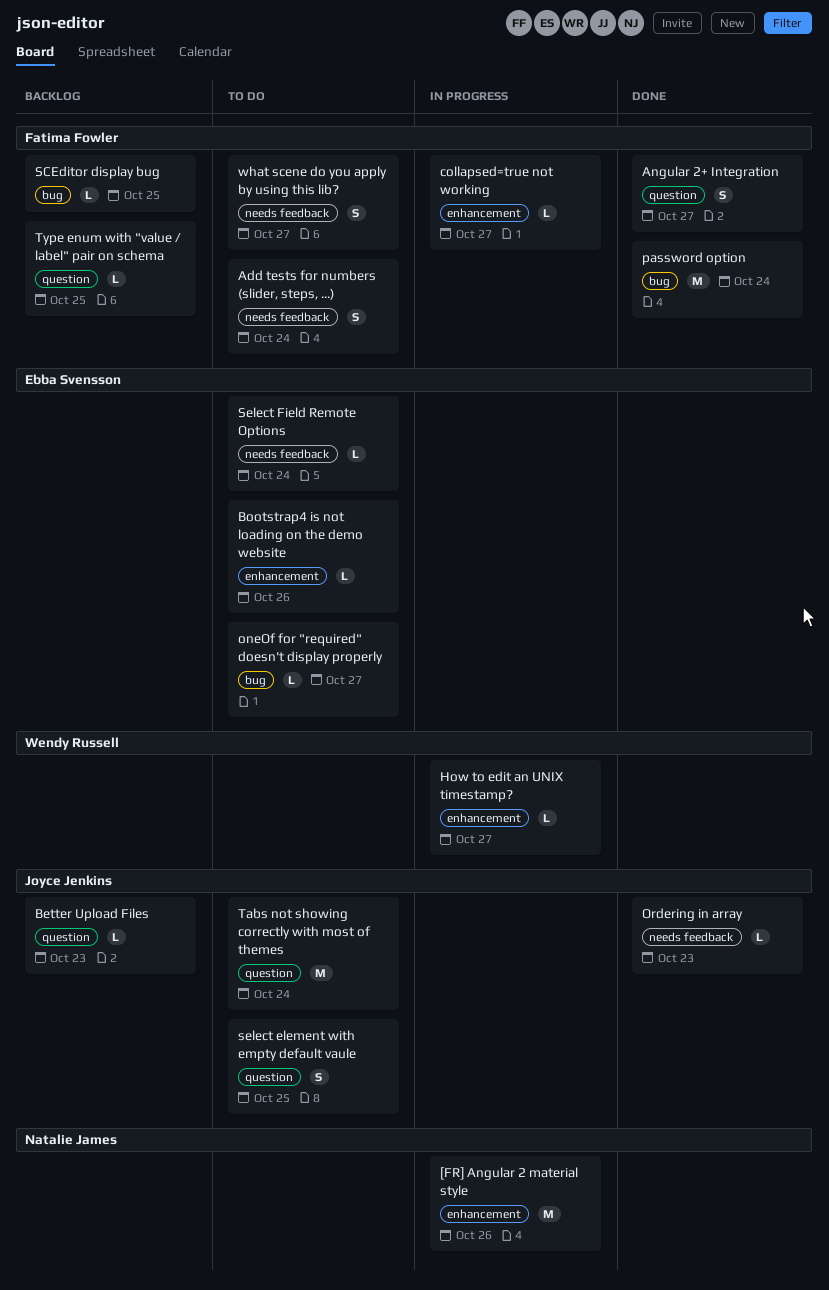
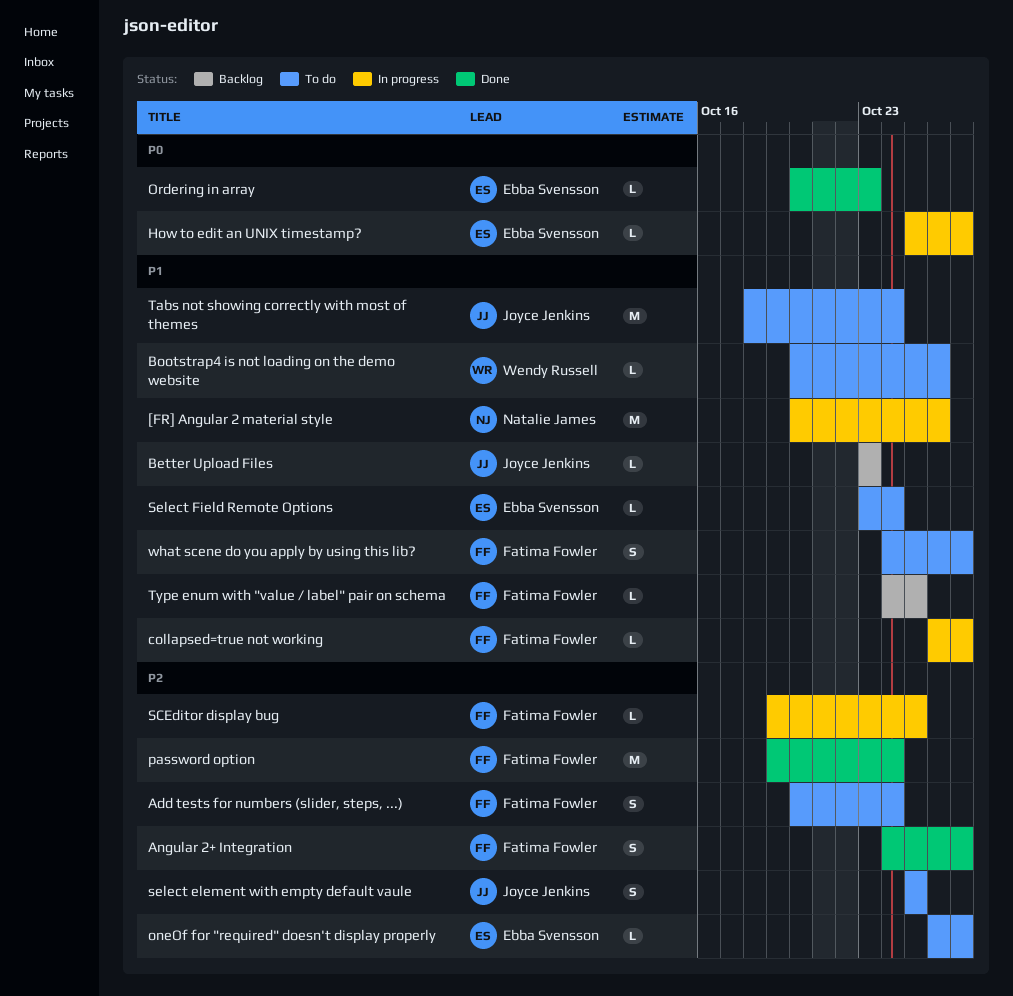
Bootstrap4 is not loading on the demo website, owner: Ebba Svensson -> Wendy Russell
How to edit an UNIX timestamp?, owner: Wendy Russell -> Ebba Svensson
Ordering in array, owner: Joyce Jenkins -> Ebba Svensson
SCEditor display bug, status: Backlog -> In progress

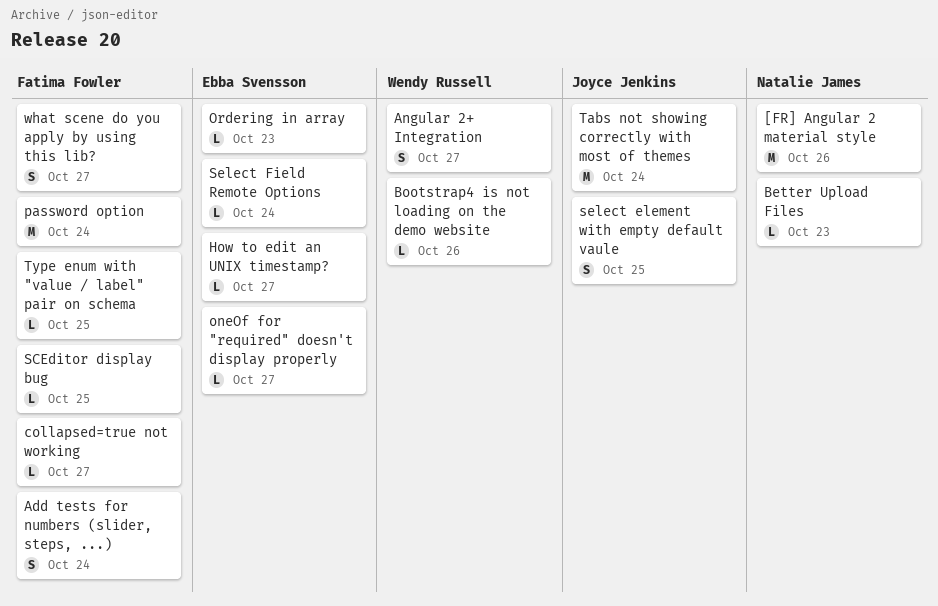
Angular 2+ Integration, owner: Fatima Fowler -> Wendy Russell
Better Upload Files, owner: Joyce Jenkins -> Natalie James

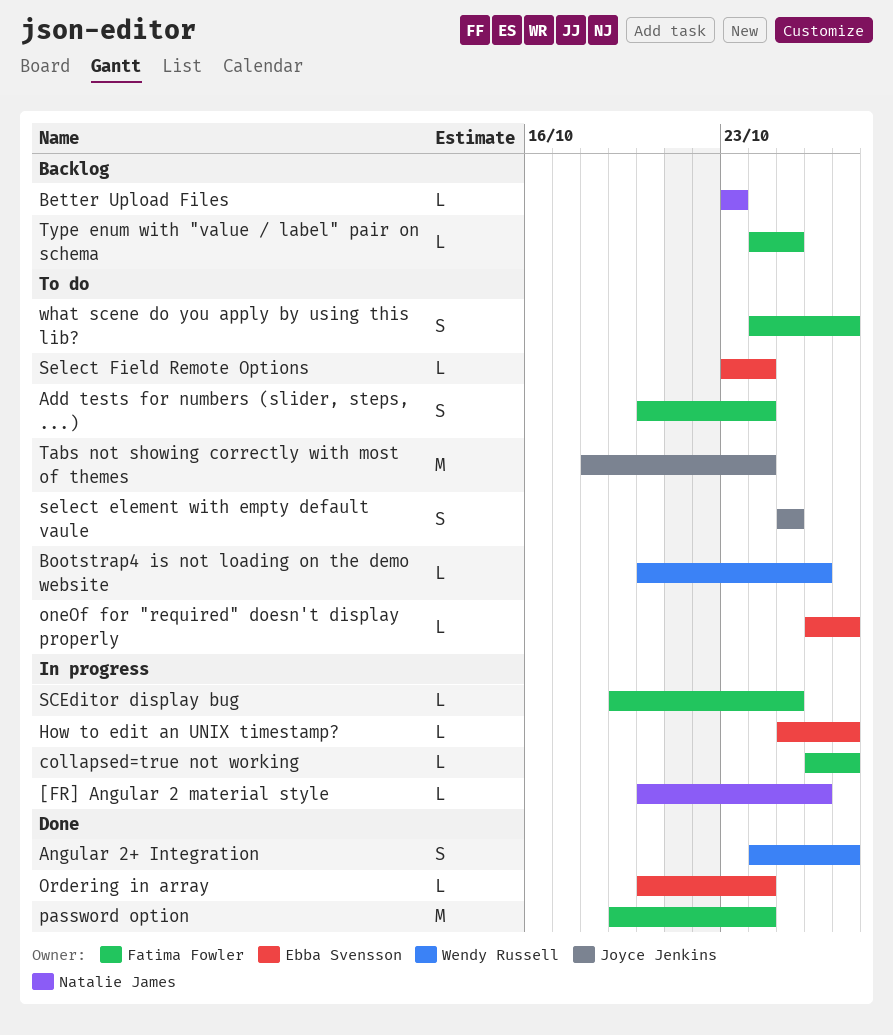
[FR] Angular 2 material style, estimate: M -> L
Ordering in array, due: Oct 23 -> Oct 24

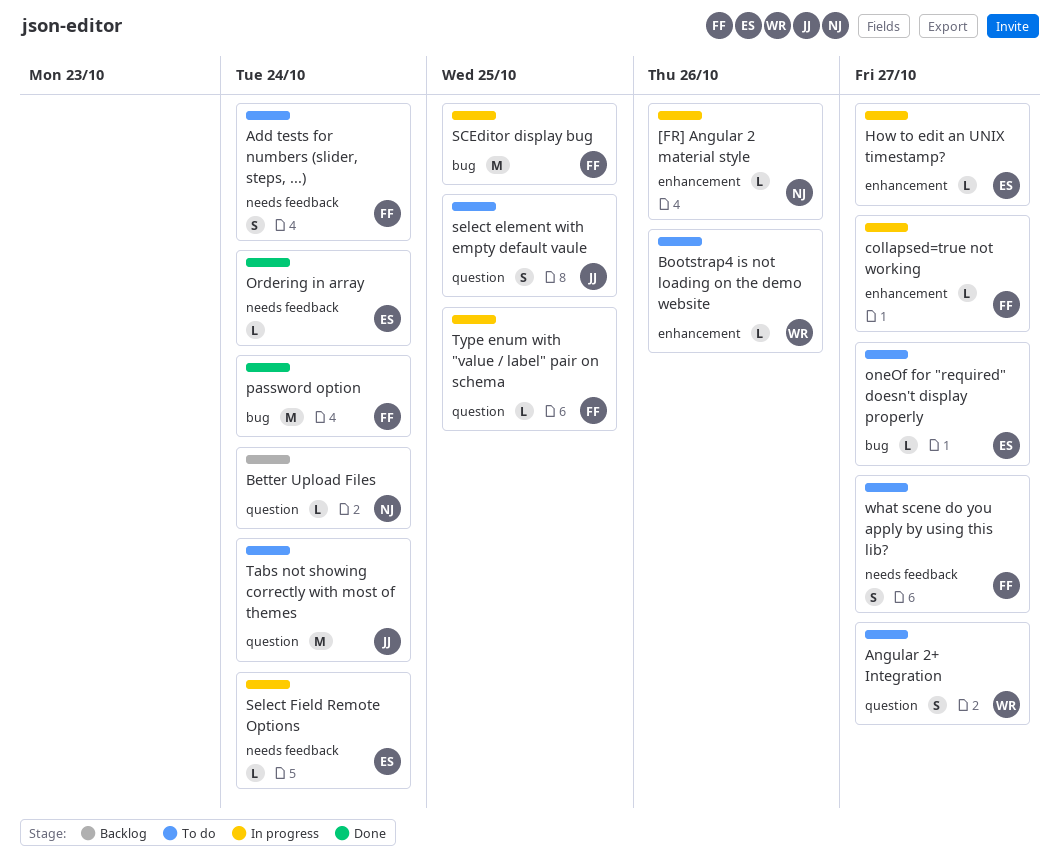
Angular 2+ Integration, status: Done -> To do
Better Upload Files, due: Oct 23 -> Oct 24
SCEditor display bug, estimate: L -> M
Select Field Remote Options, status: To do -> In progress
Type enum with "value / label" pair on schema, status: Backlog -> In progress

